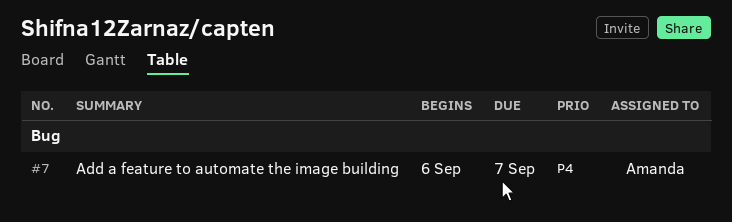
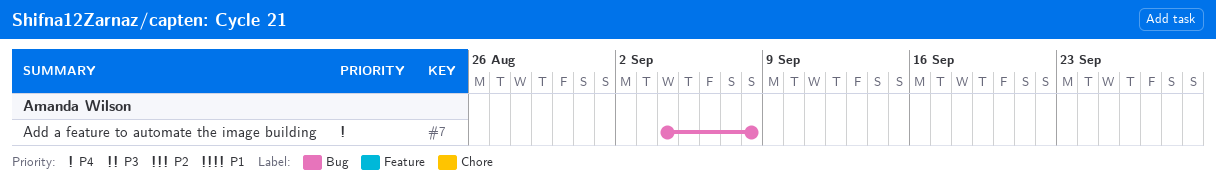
#7, start: Sep 6 -> Sep 4
#7, due: Sep 7 -> Sep 8

